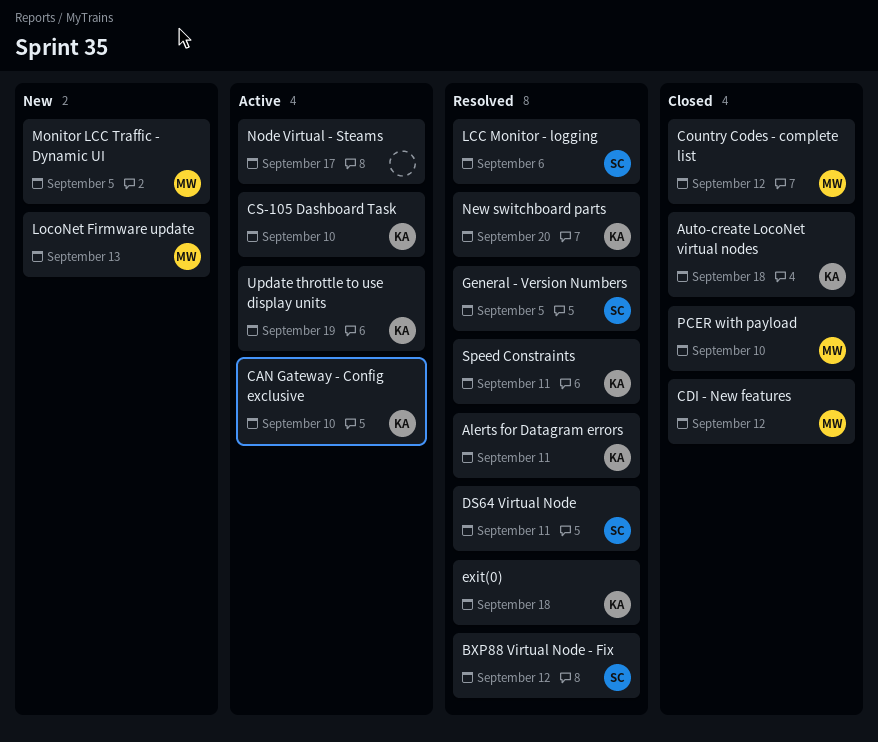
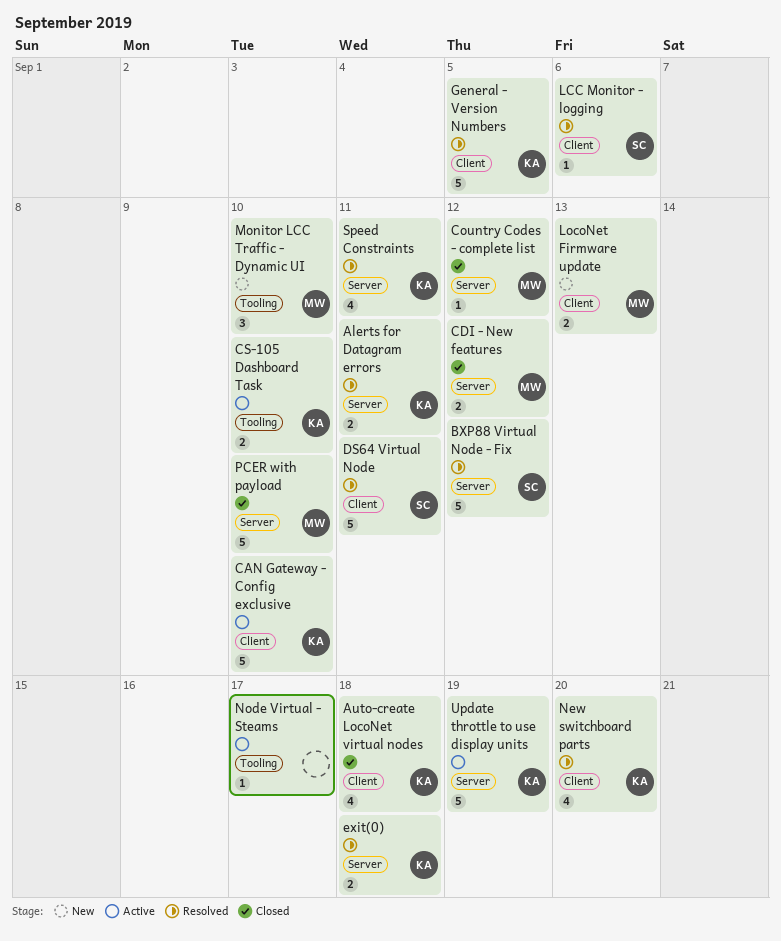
General - Version Numbers, owner: SC -> KA
Monitor LCC Traffic - Dynamic UI, due: Sep 5 -> Sep 10

